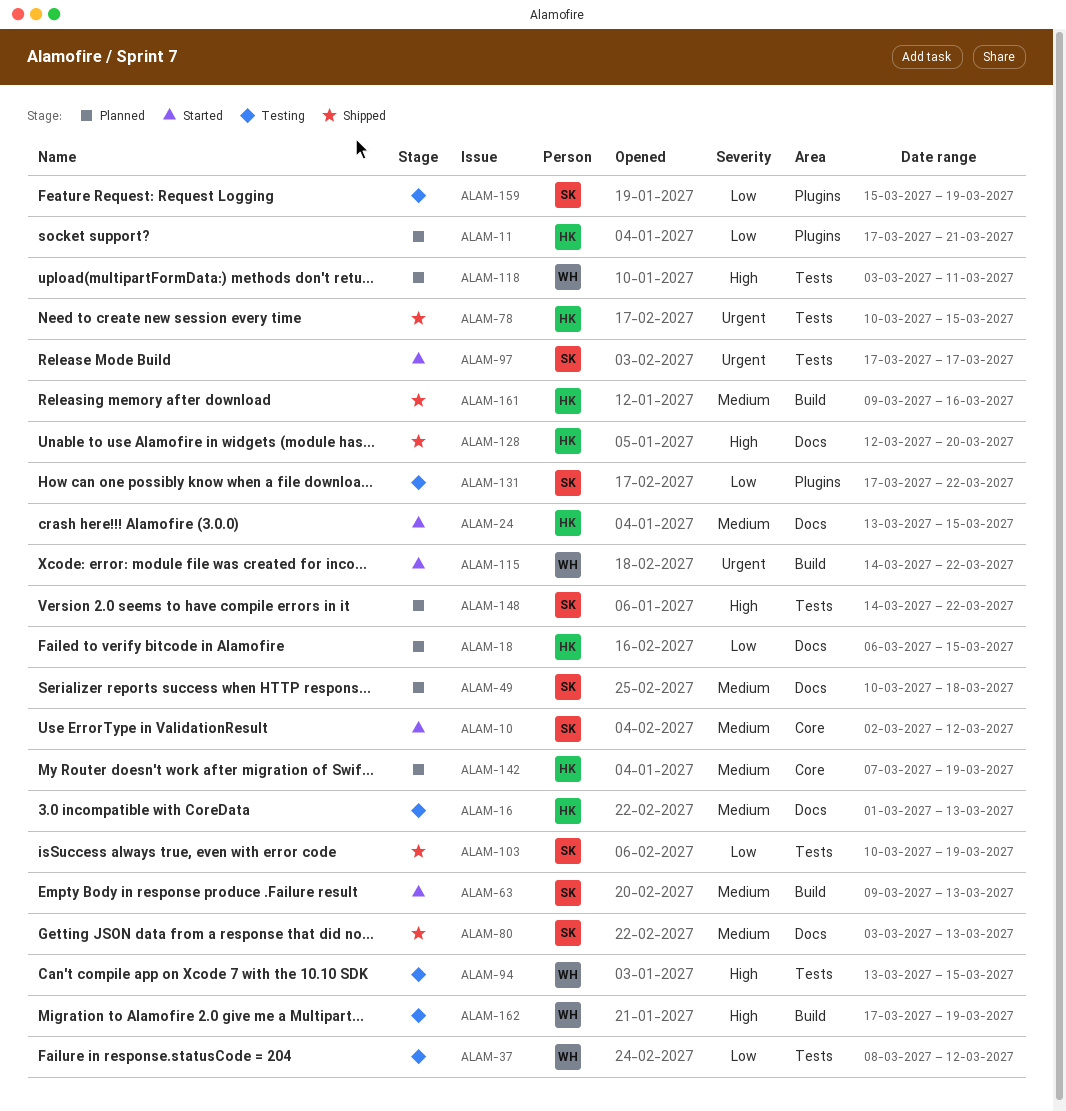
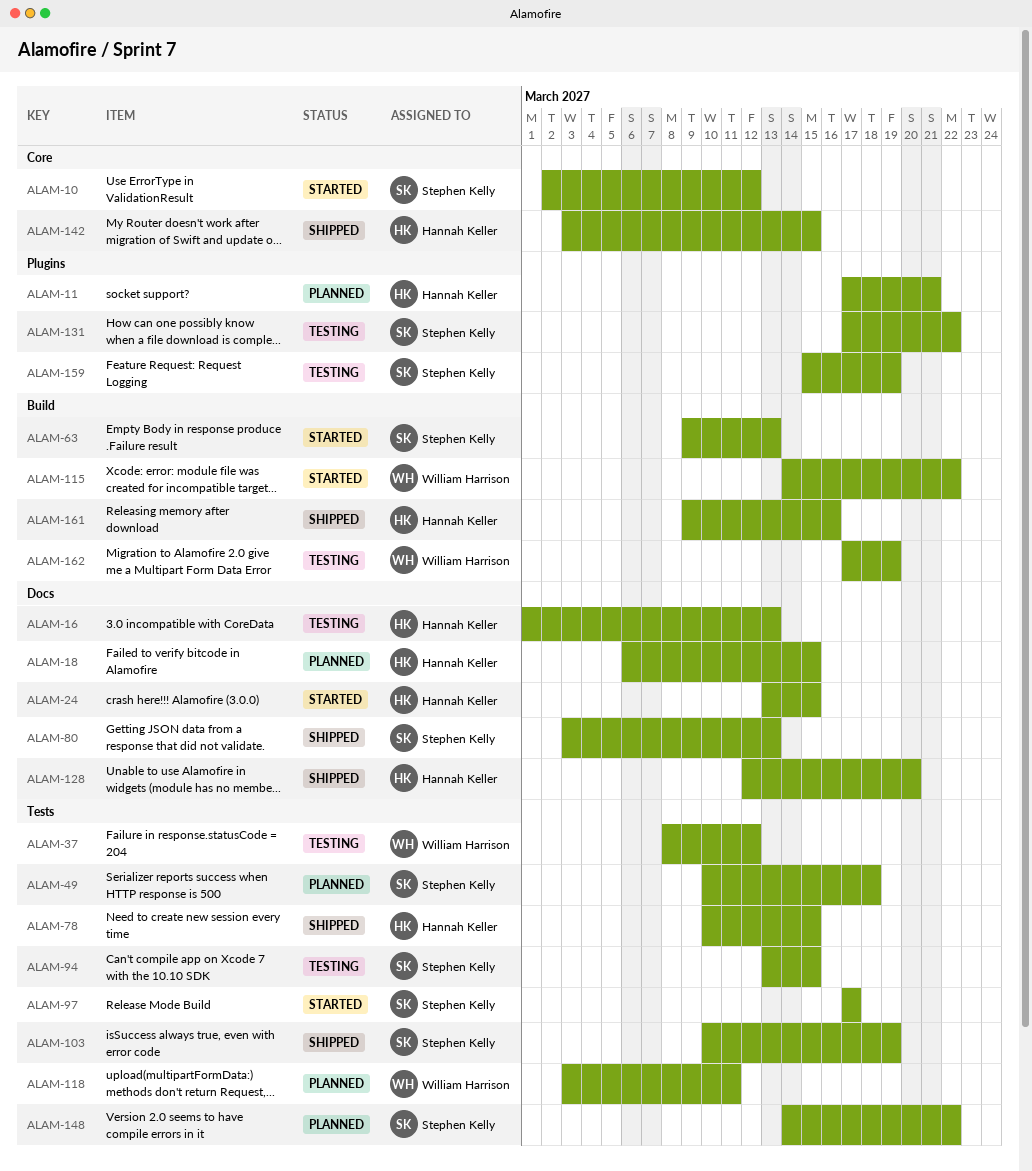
ALAM-49, label: Docs -> Tests
ALAM-94, owner: William Harrison -> Stephen Kelly
ALAM-142, status: Planned -> Shipped
ALAM-142, start: Mar 7 -> Mar 3
ALAM-142, due: Mar 19 -> Mar 15

